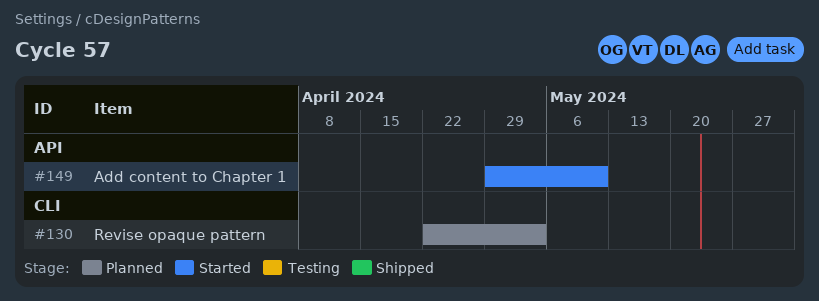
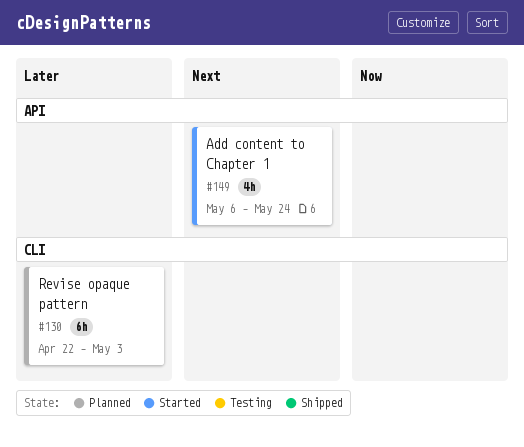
#149, start: Apr 29 -> May 6
#149, due: May 10 -> May 24

